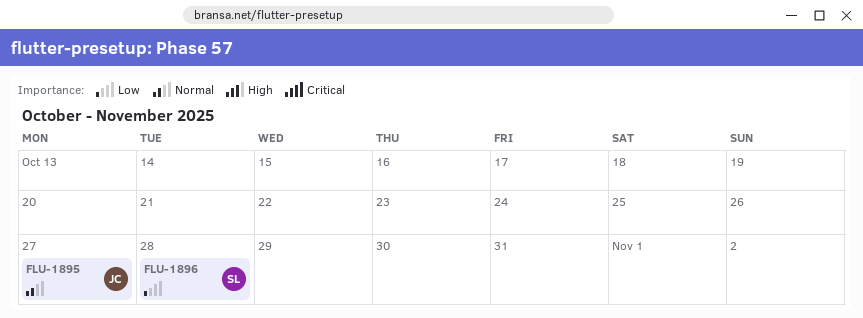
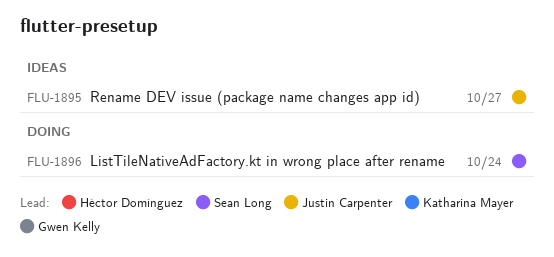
FLU-1896, due: Oct 28 -> Oct 24

